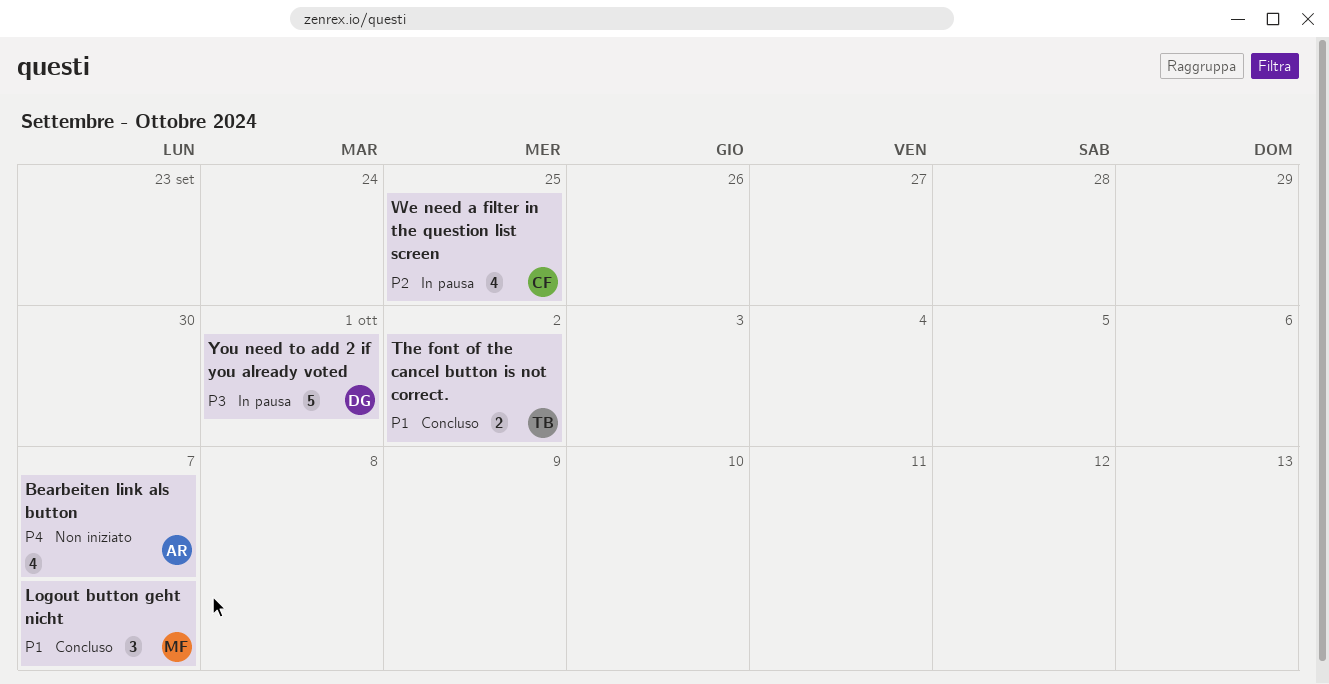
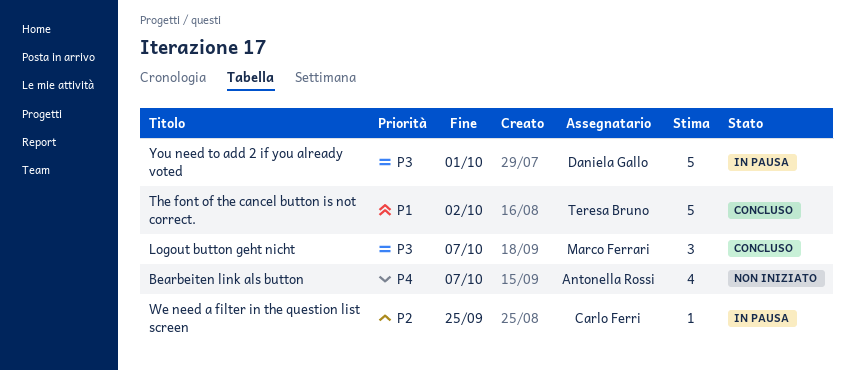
Logout button geht nicht, priority: P1 -> P3
The font of the cancel button is not correct., estimate: 2 -> 5
We need a filter in the question list screen, estimate: 4 -> 1

